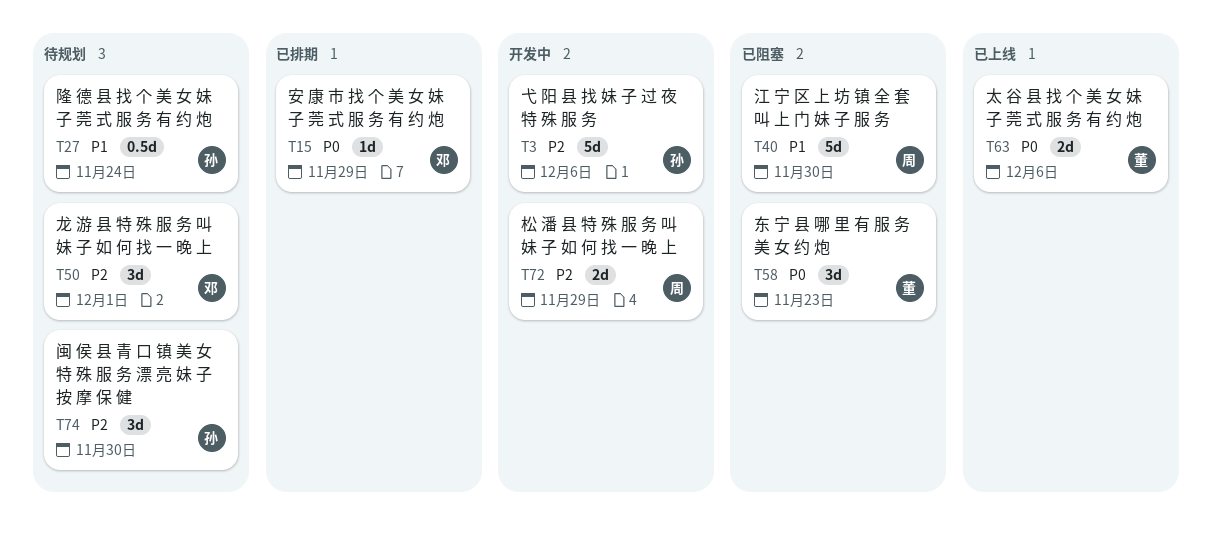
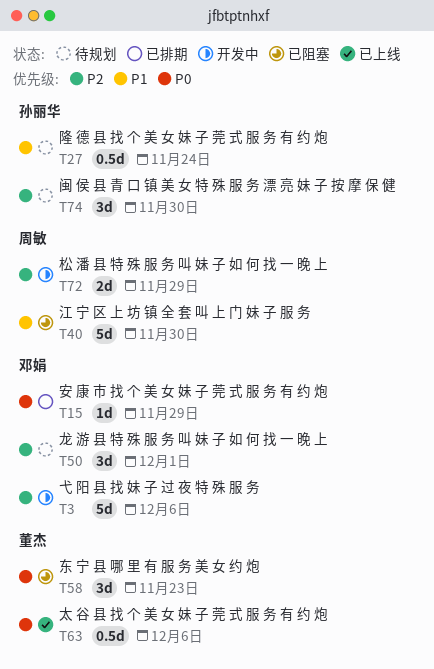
T3, owner: 孙丽华 -> 邓娟
T63, estimate: 2d -> 0.5d

